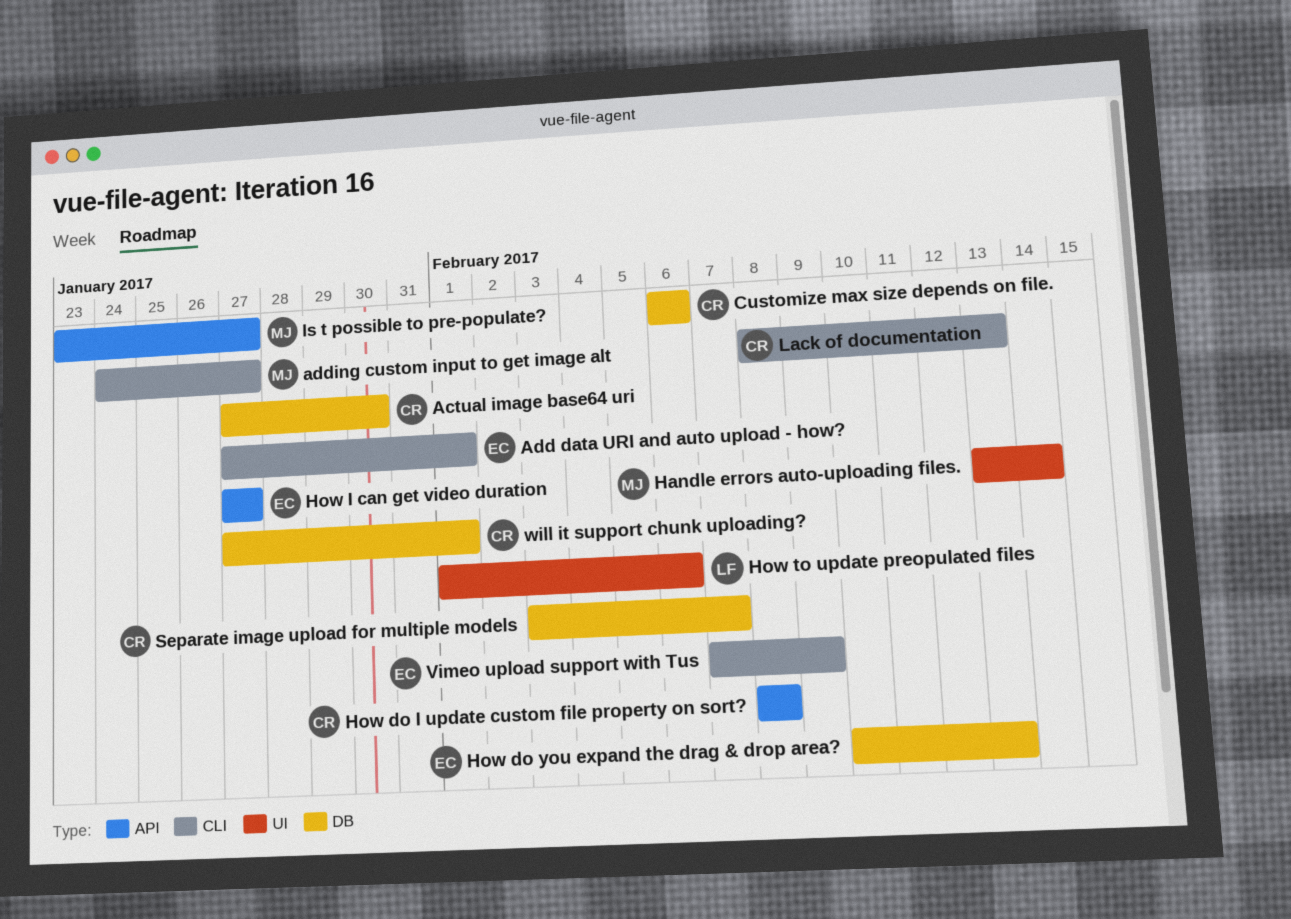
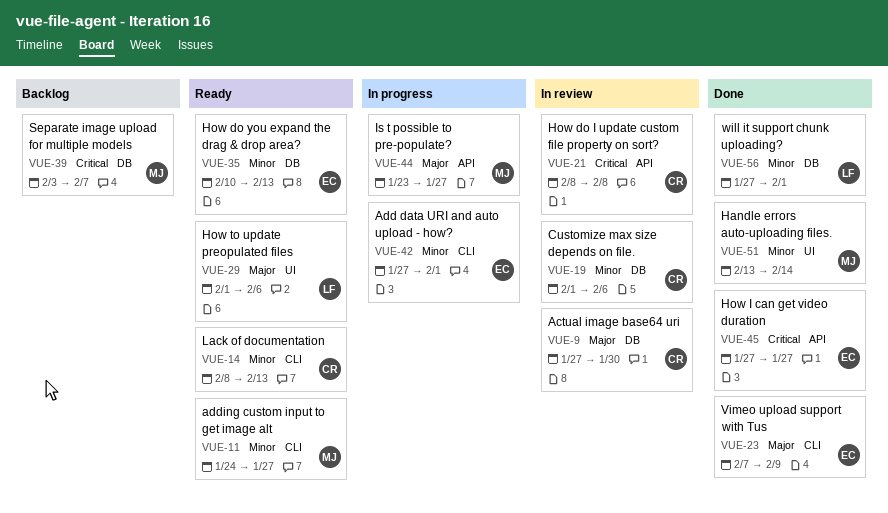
Customize max size depends on file., start: Feb 6 -> Feb 1
Separate image upload for multiple models, owner: CR -> MJ
will it support chunk uploading?, owner: CR -> LF

